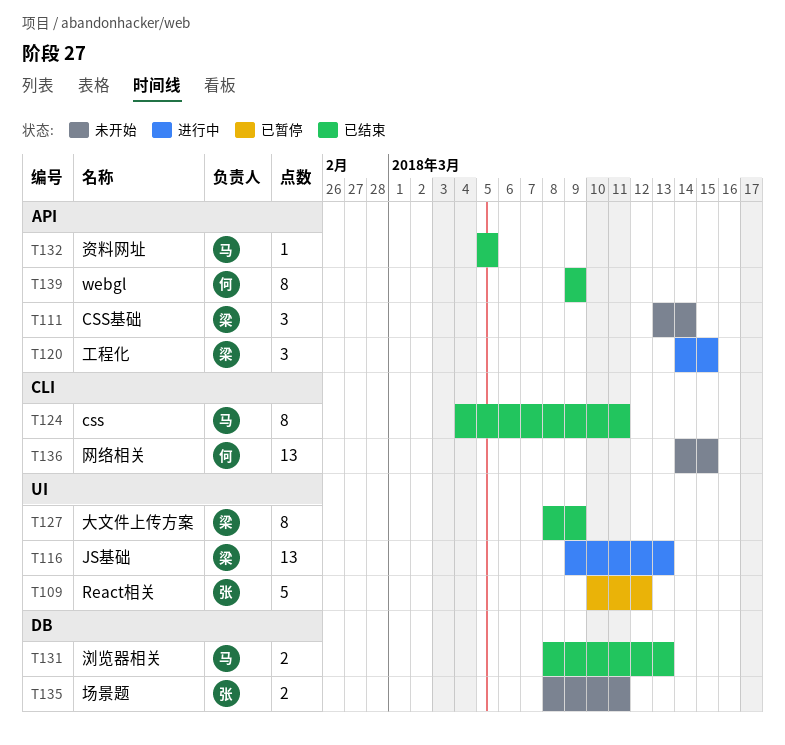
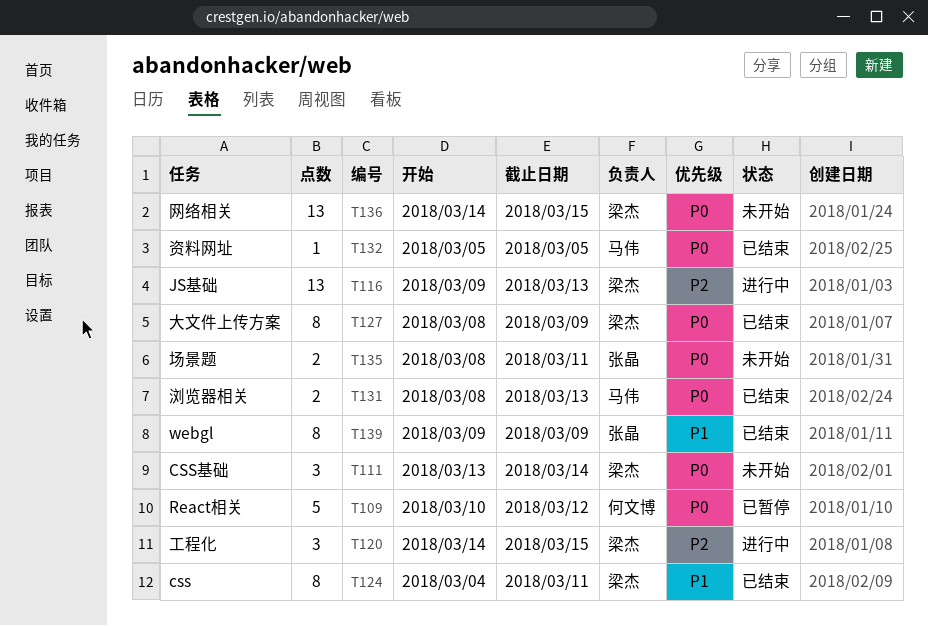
T109, owner: 张晶 -> 何文博
T124, owner: 马伟 -> 梁杰
T136, owner: 何文博 -> 梁杰
T139, owner: 何文博 -> 张晶

